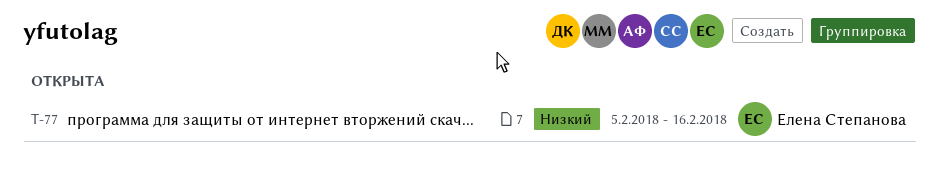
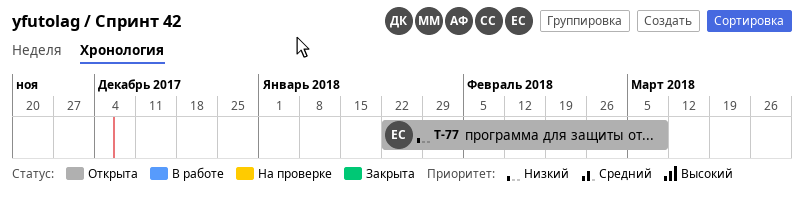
T-77, start: Feb 5 -> Jan 22
T-77, due: Feb 16 -> Mar 9

